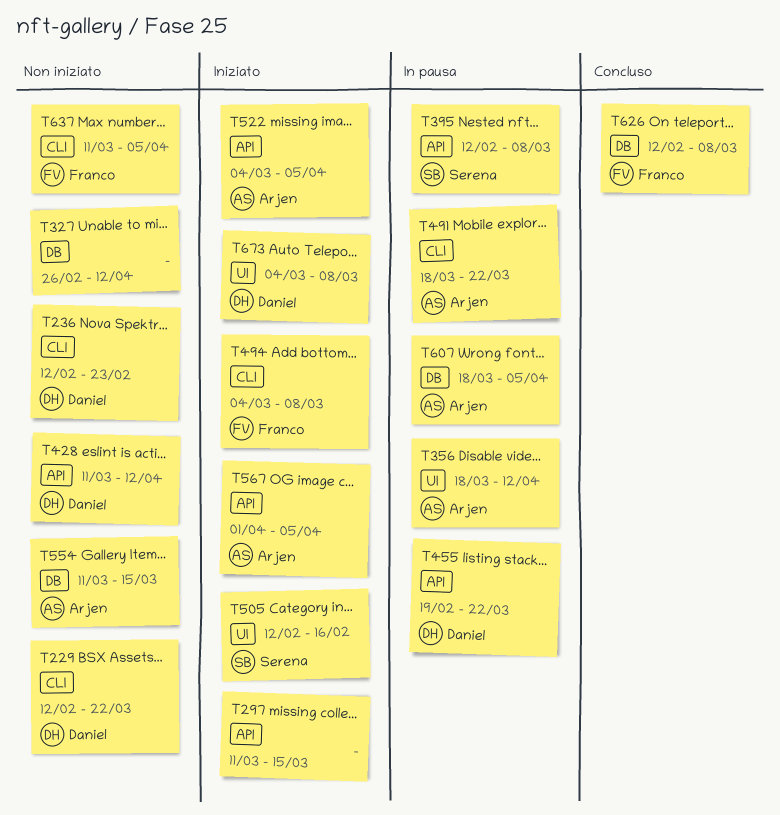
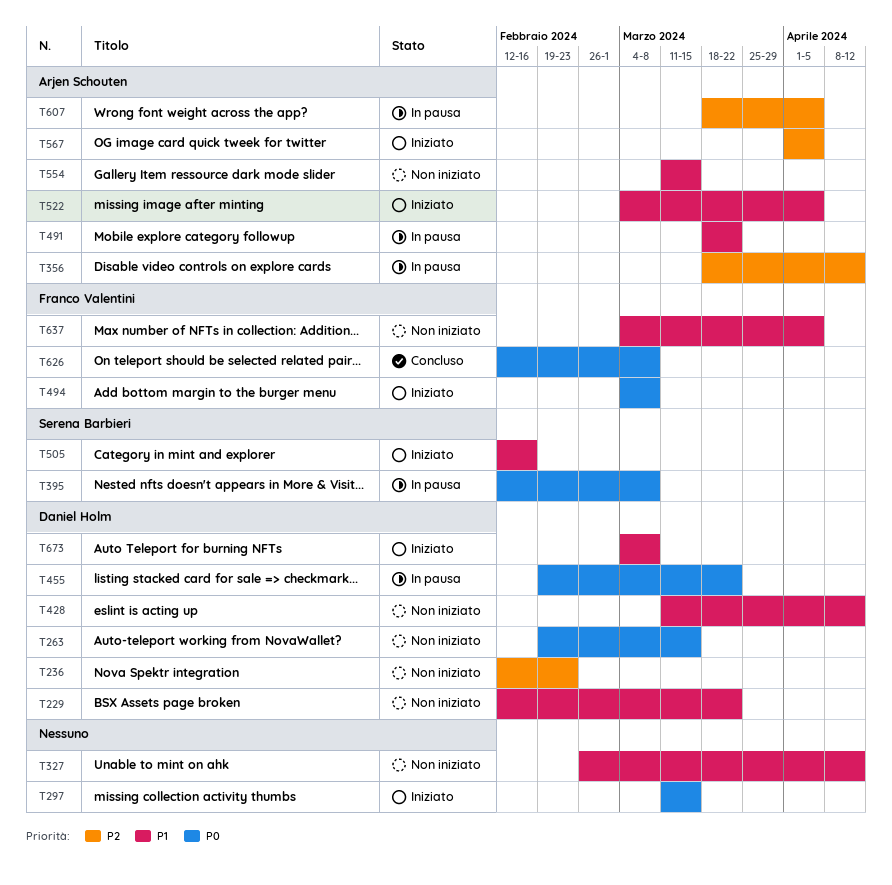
T263: none -> present
T637, start: Mar 11 -> Mar 4

